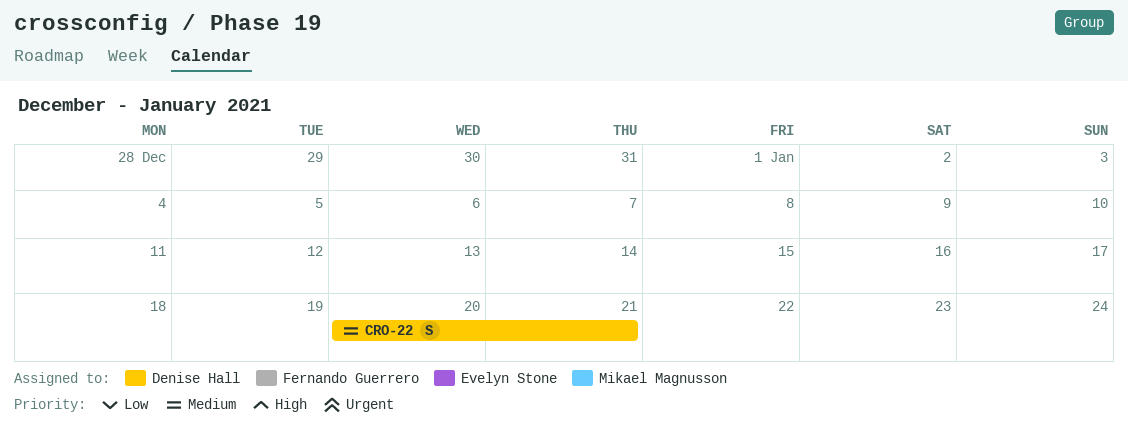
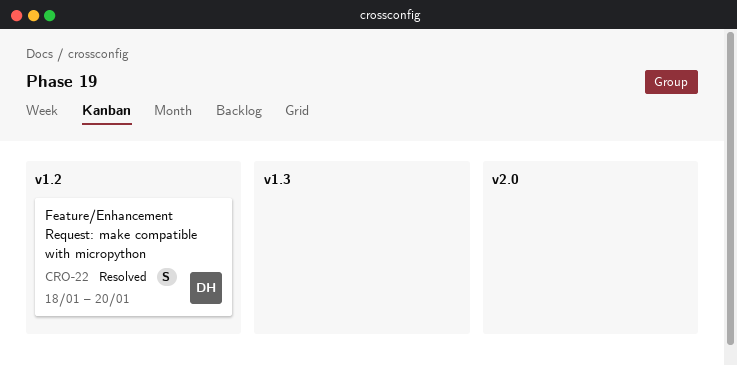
CRO-22, start: Jan 20 -> Jan 18
CRO-22, due: Jan 21 -> Jan 20

